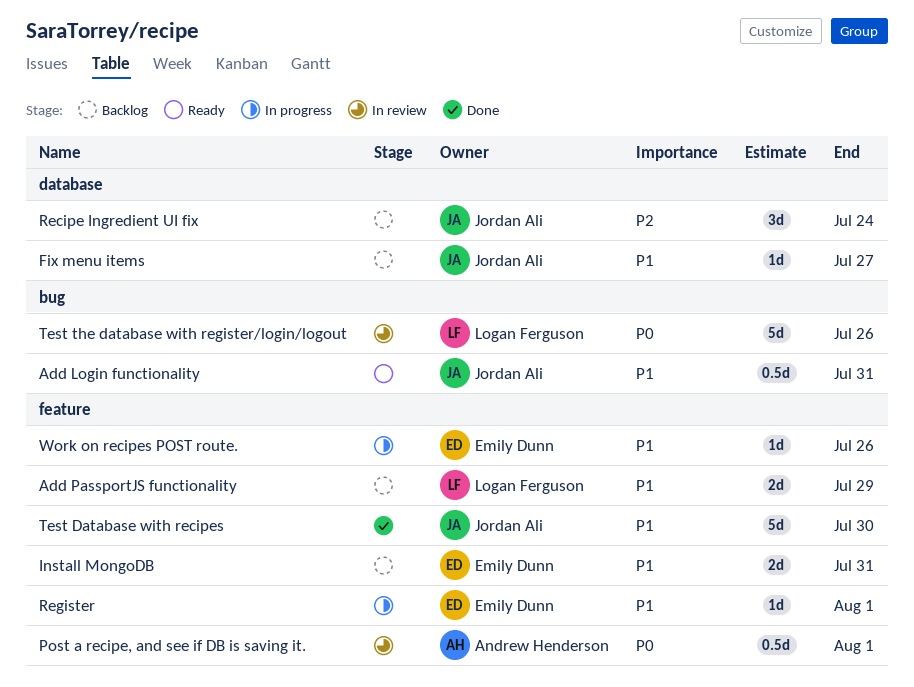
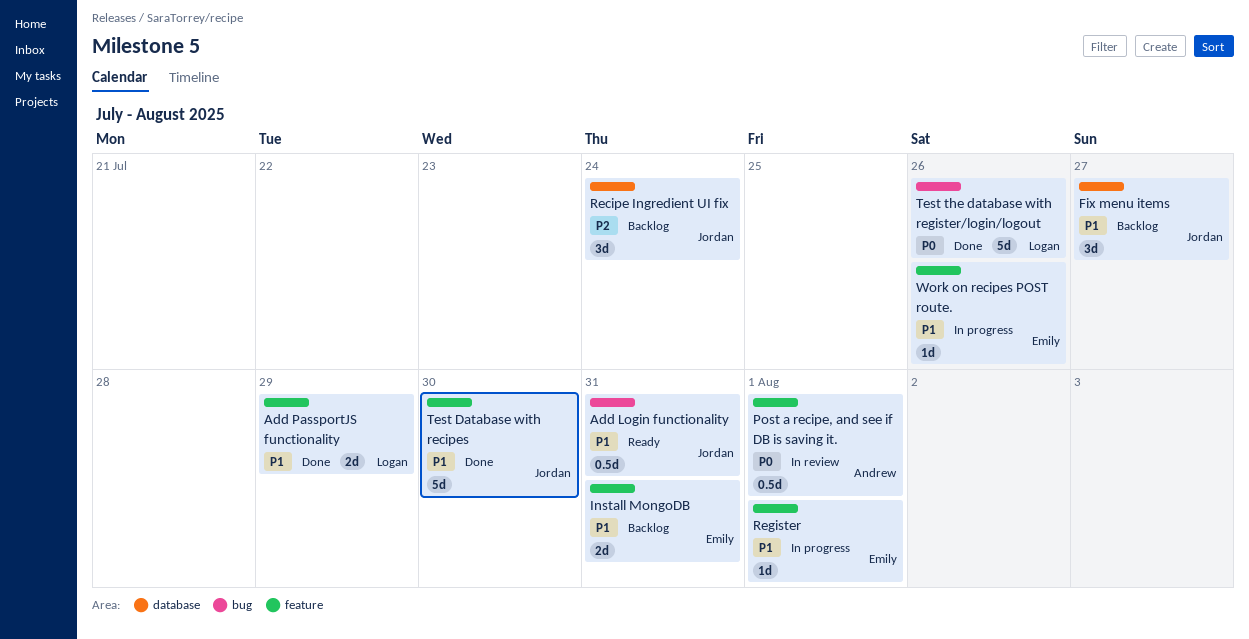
Add PassportJS functionality, status: Backlog -> Done
Fix menu items, estimate: 1d -> 3d
Test the database with register/login/logout, status: In review -> Done

